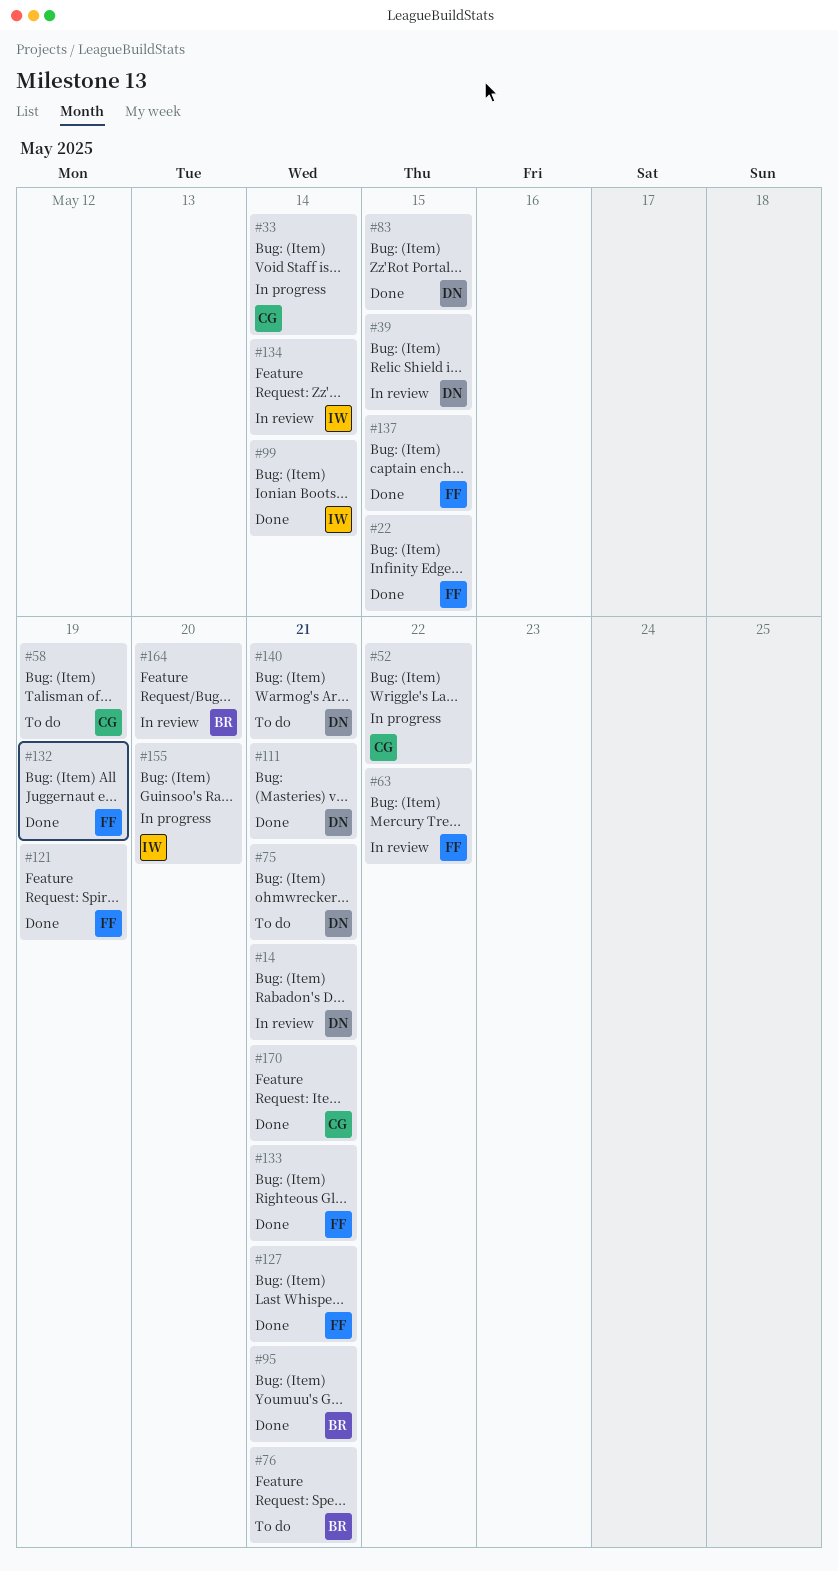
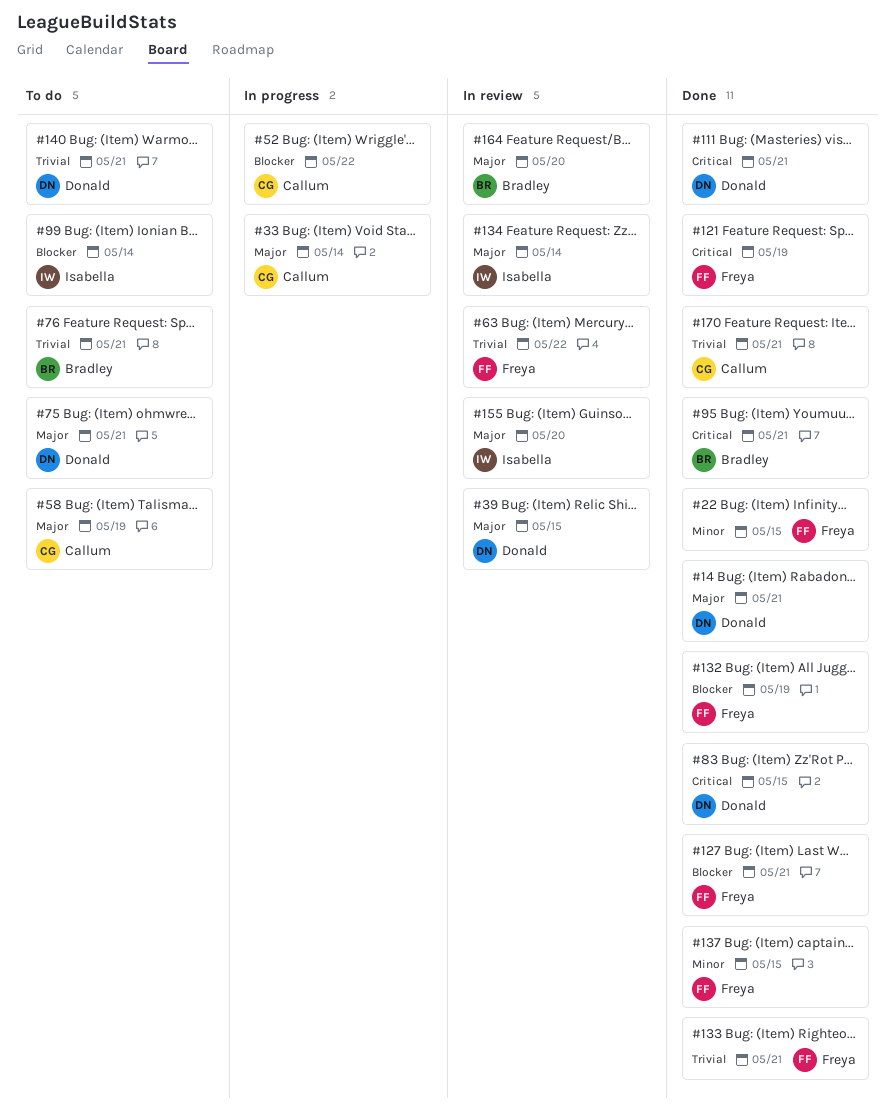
#14, status: In review -> Done
#99, status: Done -> To do
#155, status: In progress -> In review

